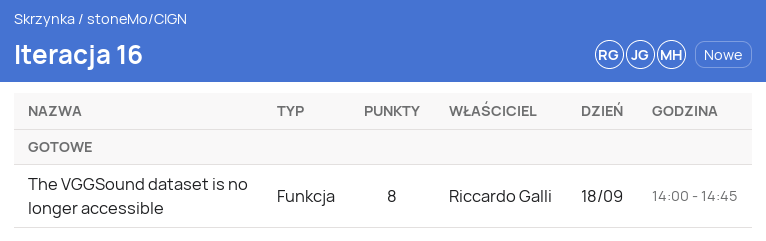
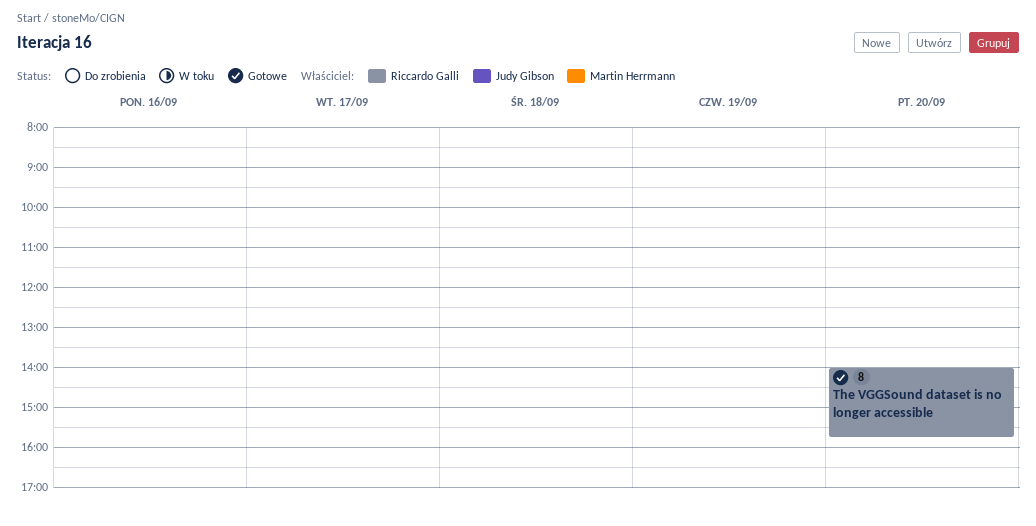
The VGGSound dataset is no longer accessible, day: Sep 18 -> Sep 20
The VGGSound dataset is no longer accessible, ends: 14:45 -> 15:45

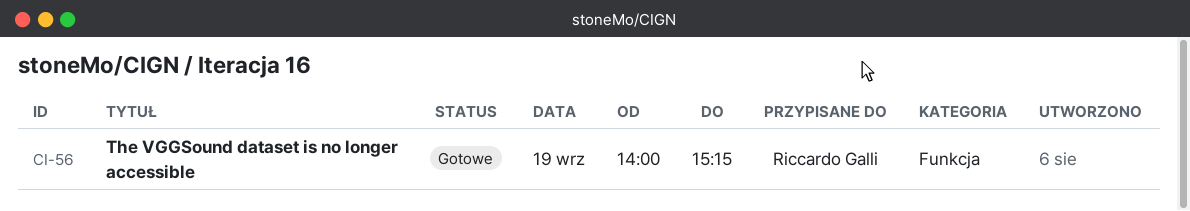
The VGGSound dataset is no longer accessible, day: Sep 20 -> Sep 19
The VGGSound dataset is no longer accessible, ends: 15:45 -> 15:15

